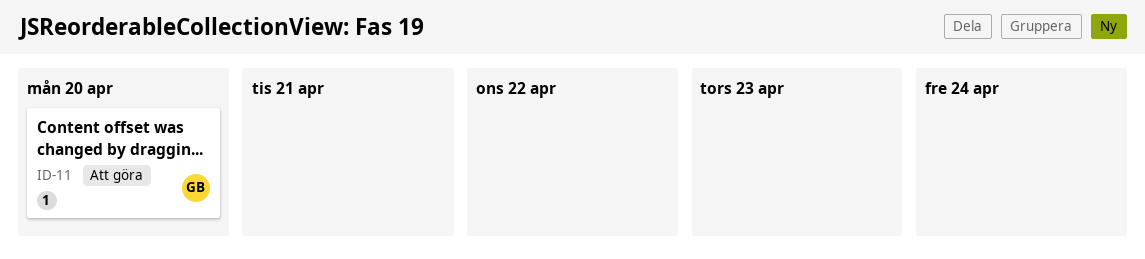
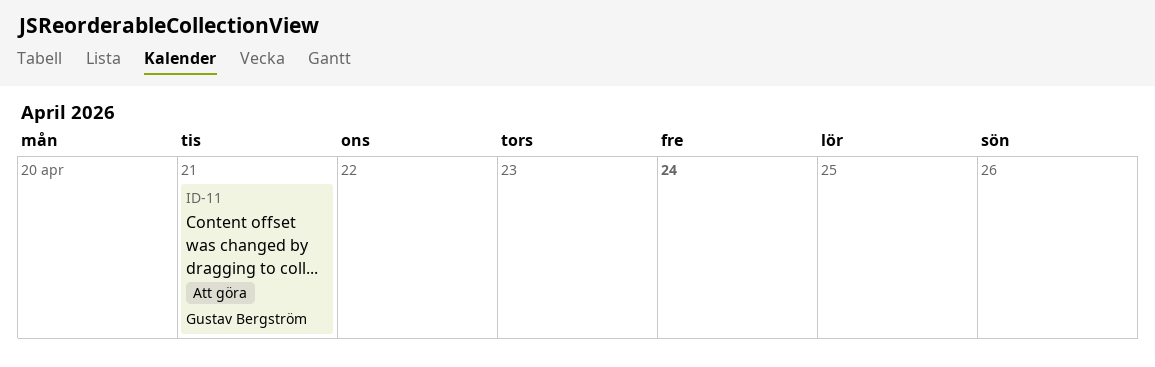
ID-11, due: Apr 20 -> Apr 21

